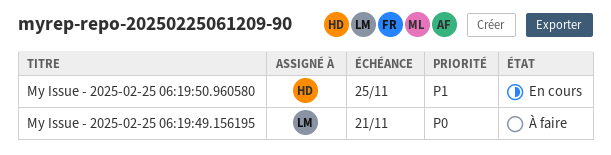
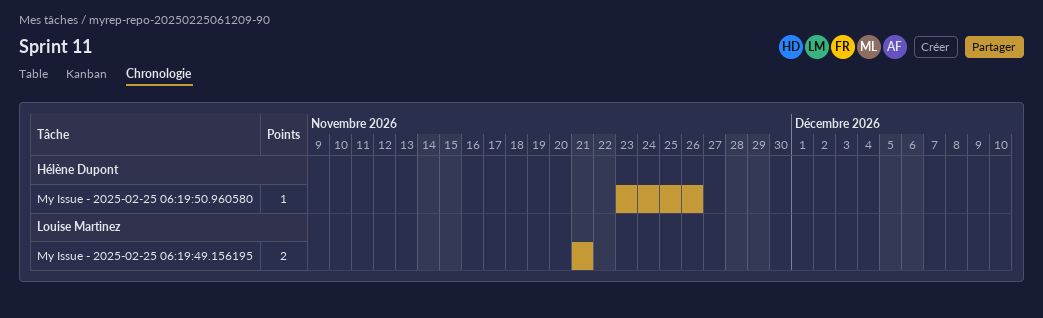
My Issue - 2025-02-25 06:19:50.960580, due: Nov 25 -> Nov 26

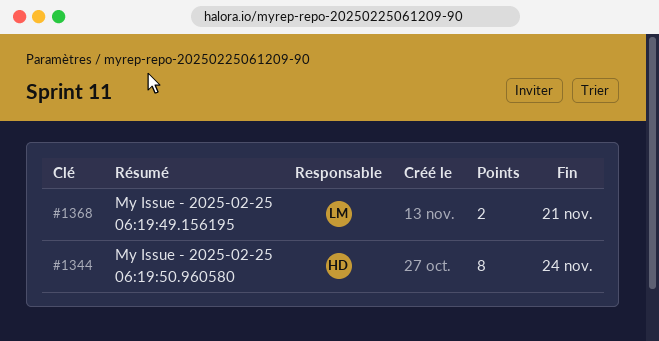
My Issue - 2025-02-25 06:19:50.960580, estimate: 1 -> 8
My Issue - 2025-02-25 06:19:50.960580, due: Nov 26 -> Nov 24

